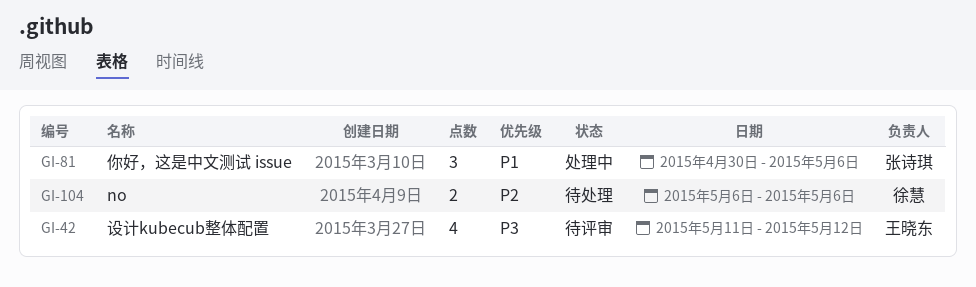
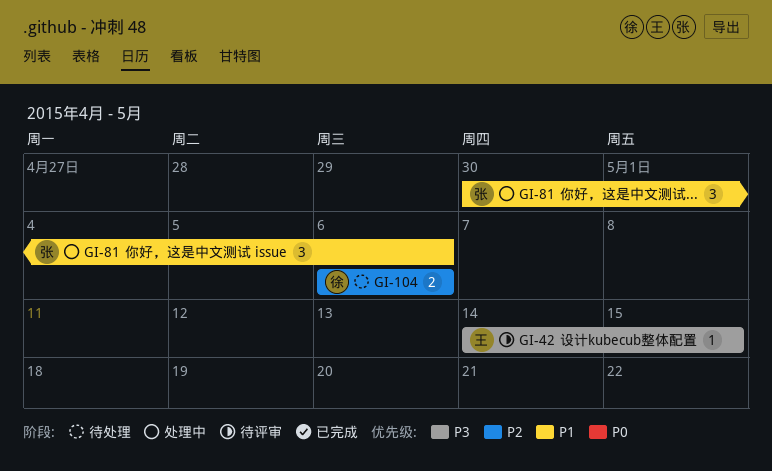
GI-42, estimate: 4 -> 1
GI-42, start: May 11 -> May 14
GI-42, due: May 12 -> May 15

